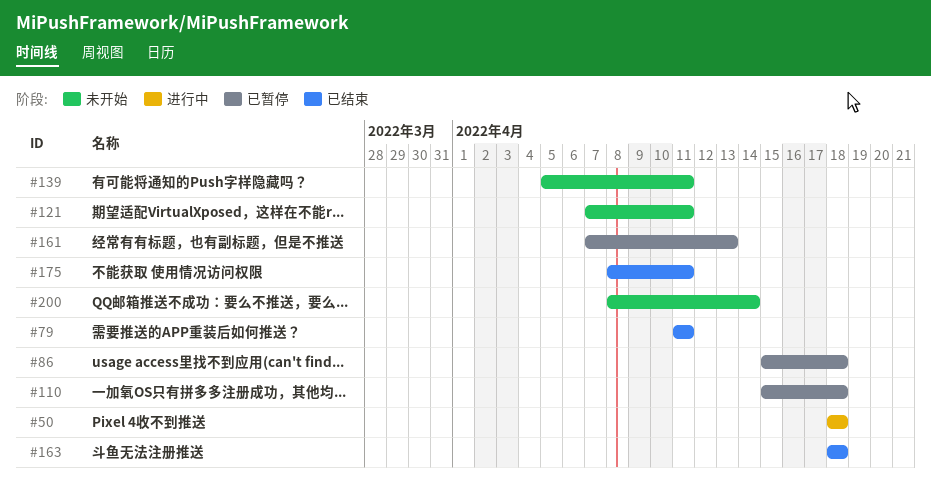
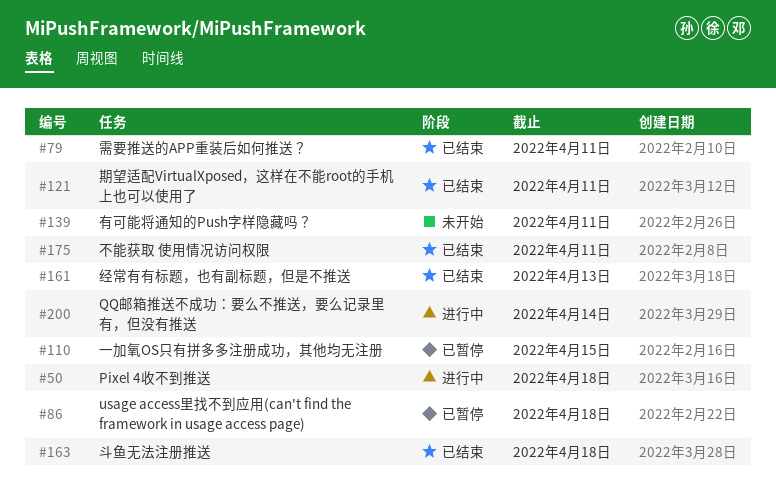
#110, due: Apr 18 -> Apr 15
#121, status: 未开始 -> 已结束
#161, status: 已暂停 -> 已结束
#200, status: 未开始 -> 进行中

